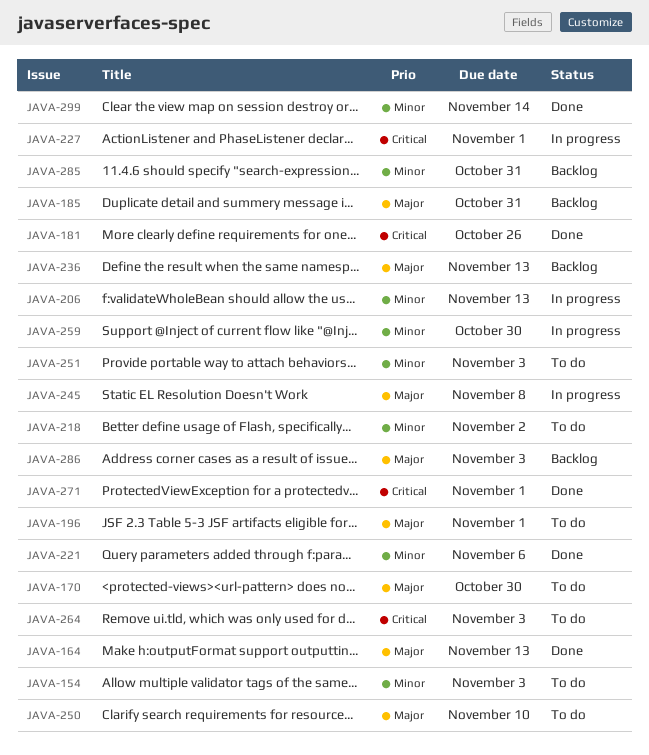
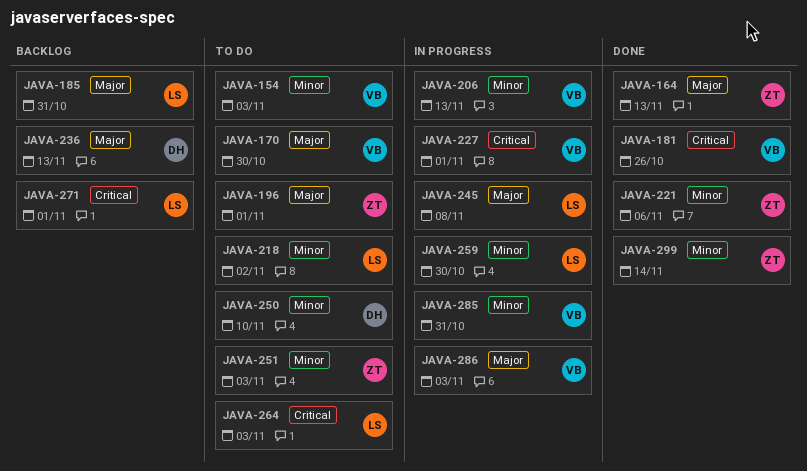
JAVA-250, priority: Major -> Minor
JAVA-271, status: Done -> Backlog
JAVA-285, status: Backlog -> In progress
JAVA-286, status: Backlog -> In progress

